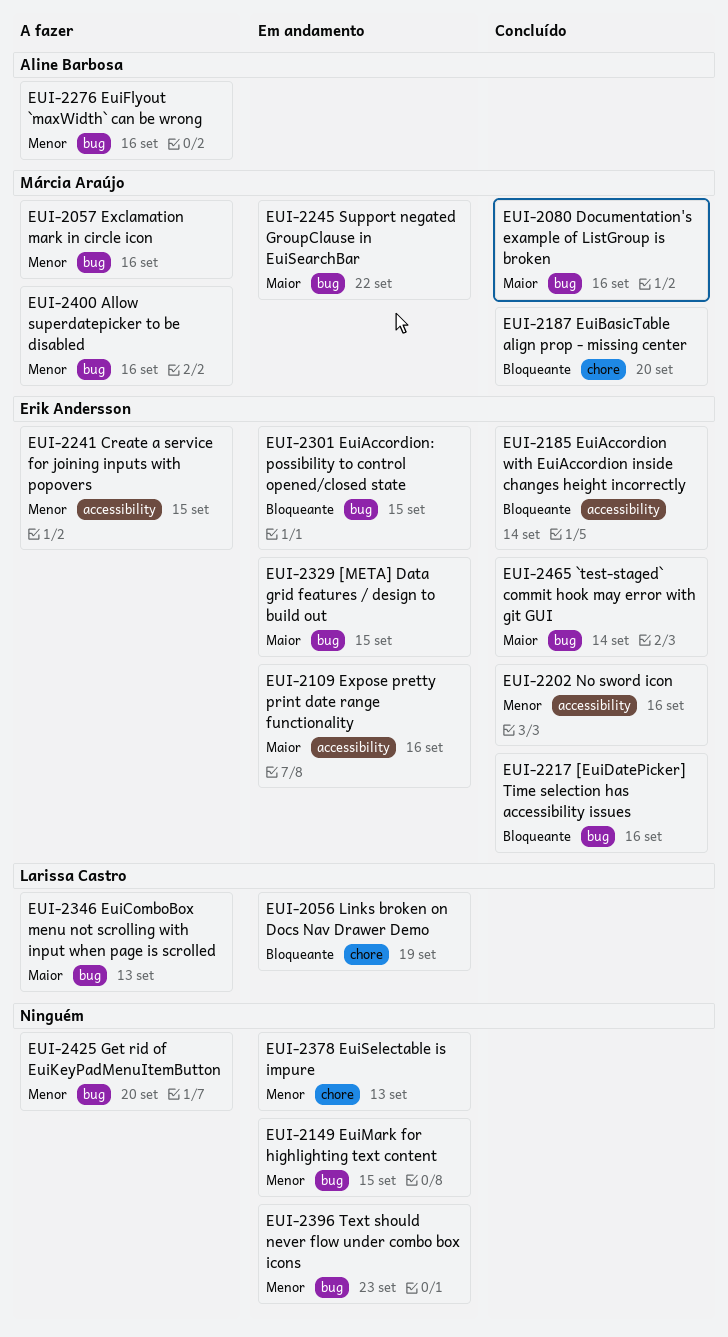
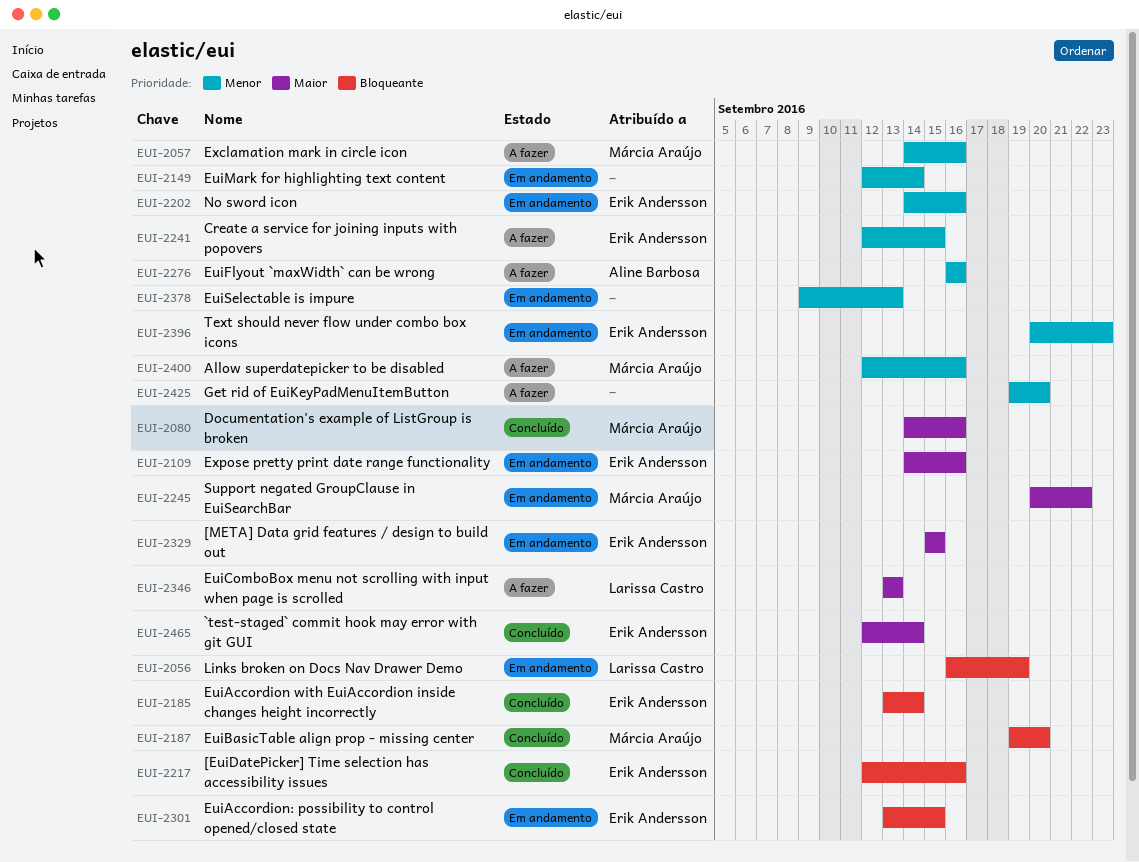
EUI-2149, due: Sep 15 -> Sep 14
EUI-2202, status: Concluído -> Em andamento
EUI-2396, owner: none -> Erik Andersson

